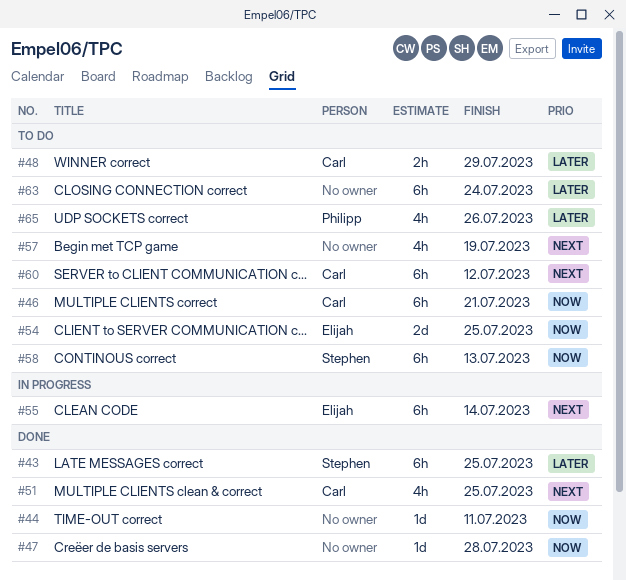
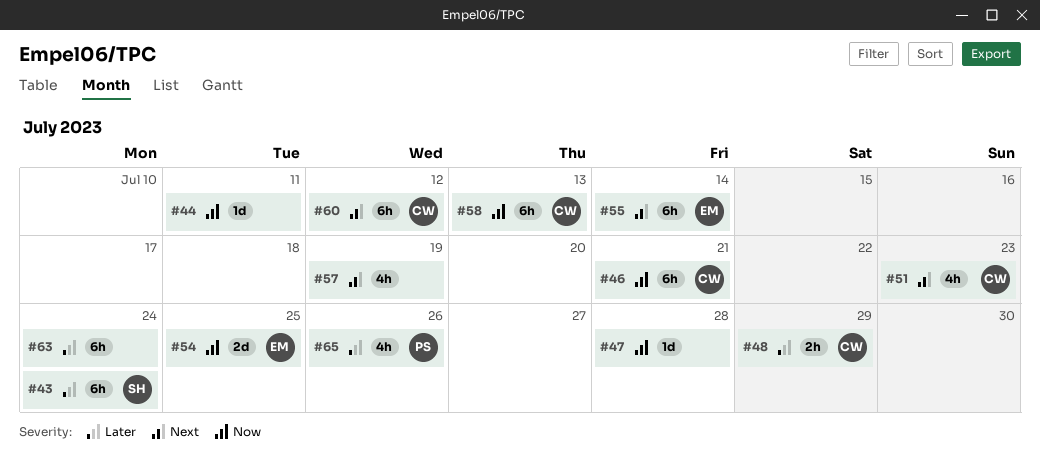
#43, due: Jul 25 -> Jul 24
#51, due: Jul 25 -> Jul 23
#58, owner: Stephen -> Carl

